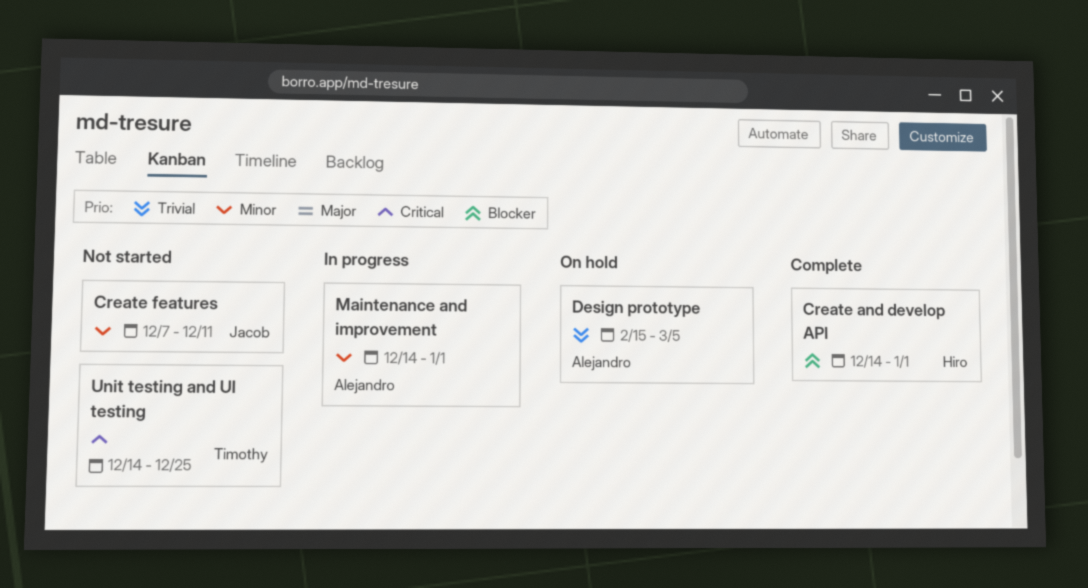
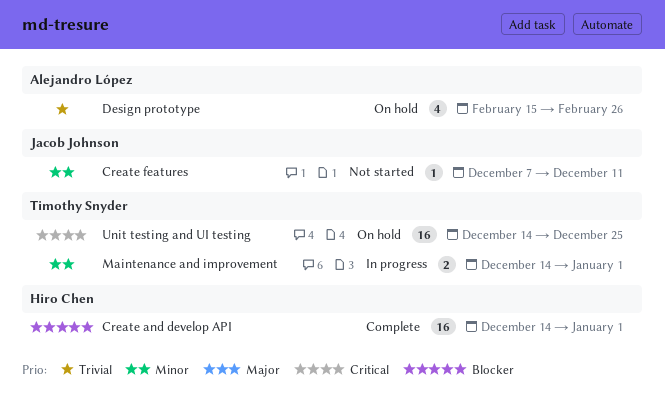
Design prototype, due: Mar 5 -> Feb 26
Maintenance and improvement, owner: Alejandro López -> Timothy Snyder
Unit testing and UI testing, status: Not started -> On hold

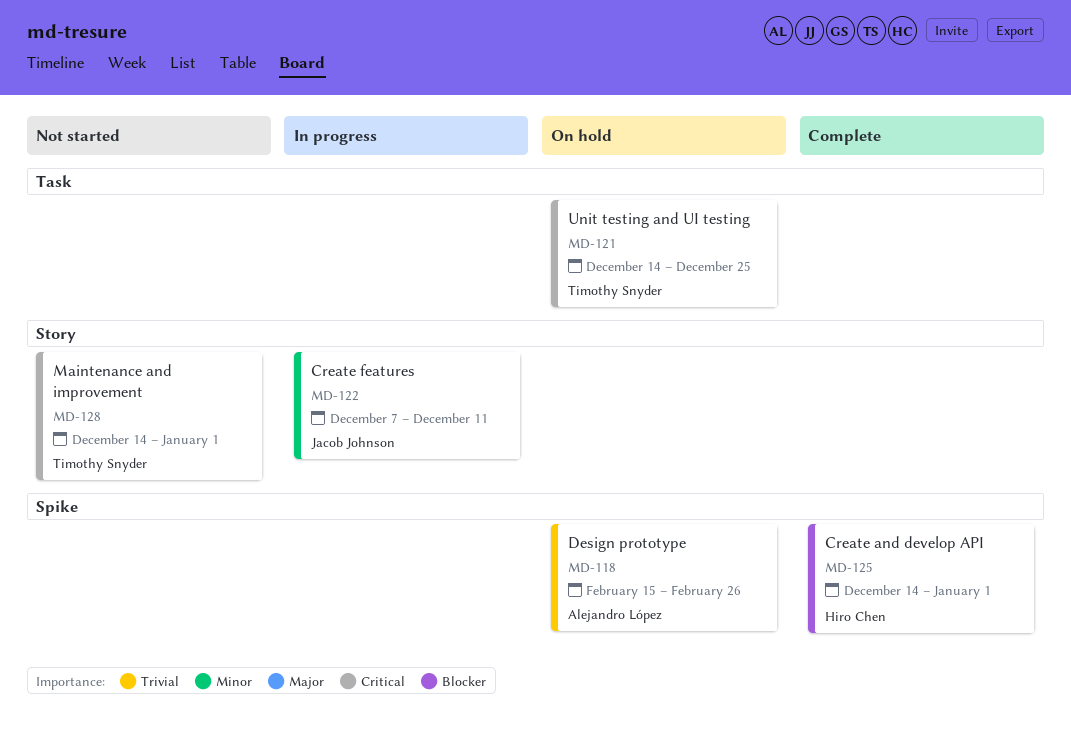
Create features, status: Not started -> In progress
Maintenance and improvement, status: In progress -> Not started
Maintenance and improvement, priority: Minor -> Critical

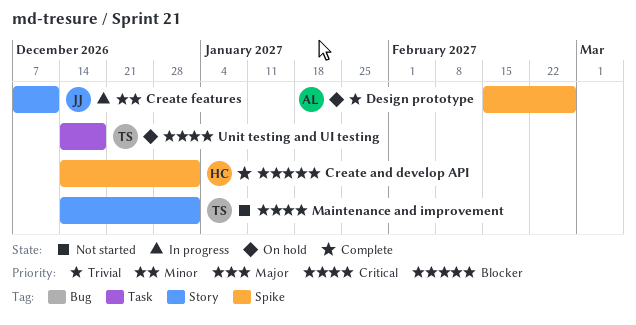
Unit testing and UI testing, due: Dec 25 -> Dec 18

